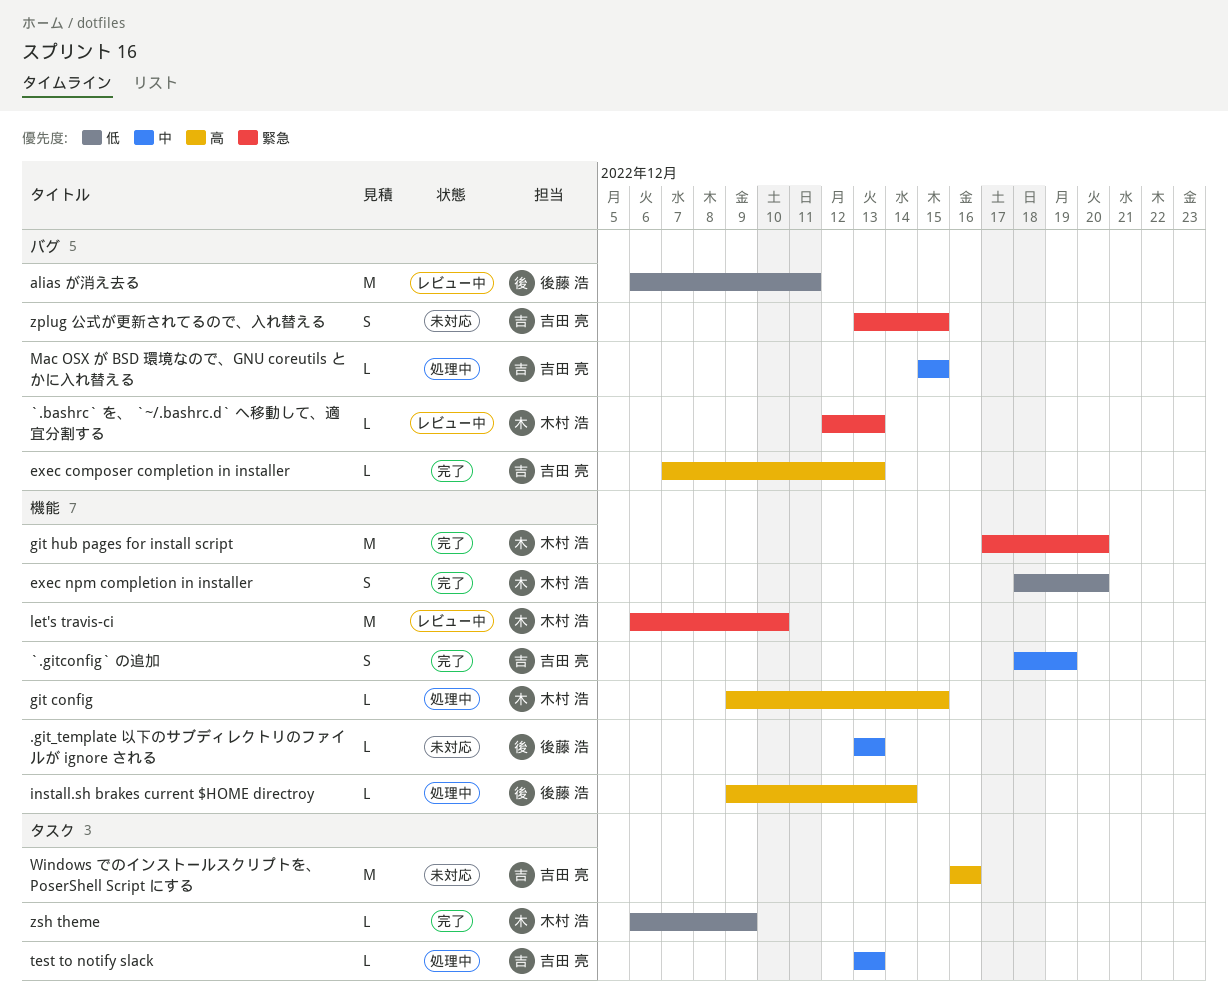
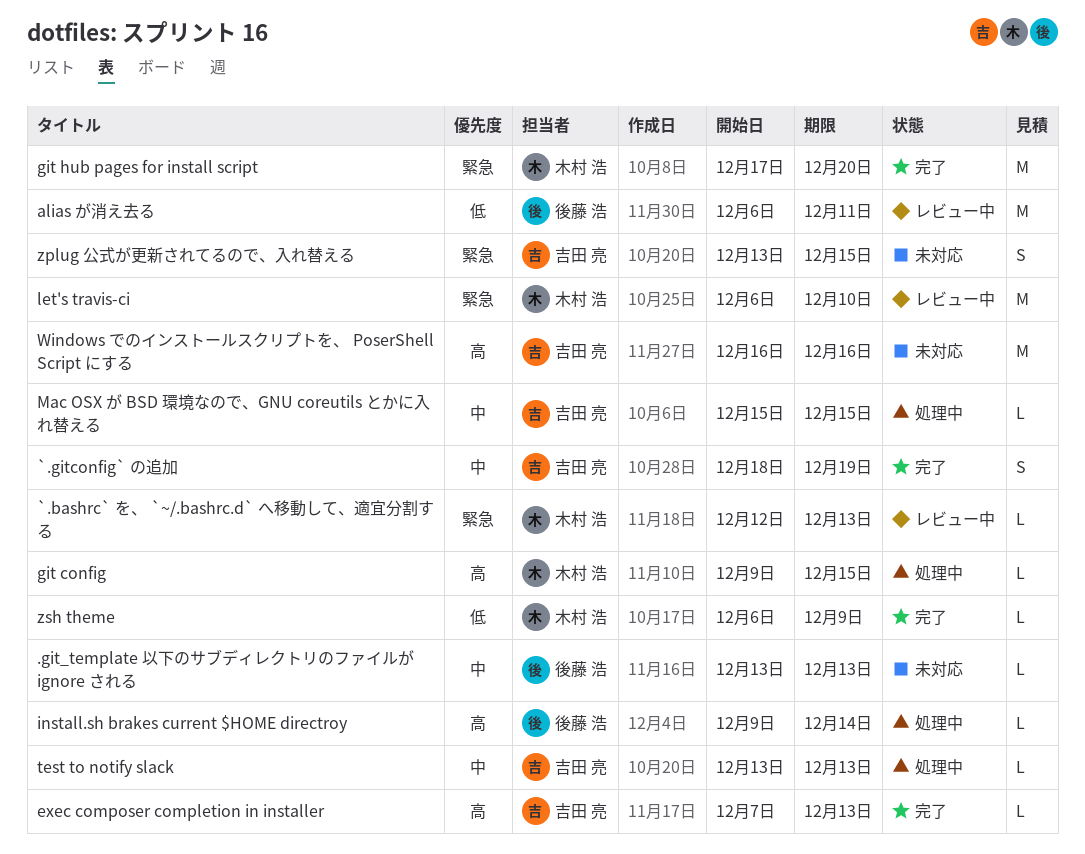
exec npm completion in installer: present -> none

